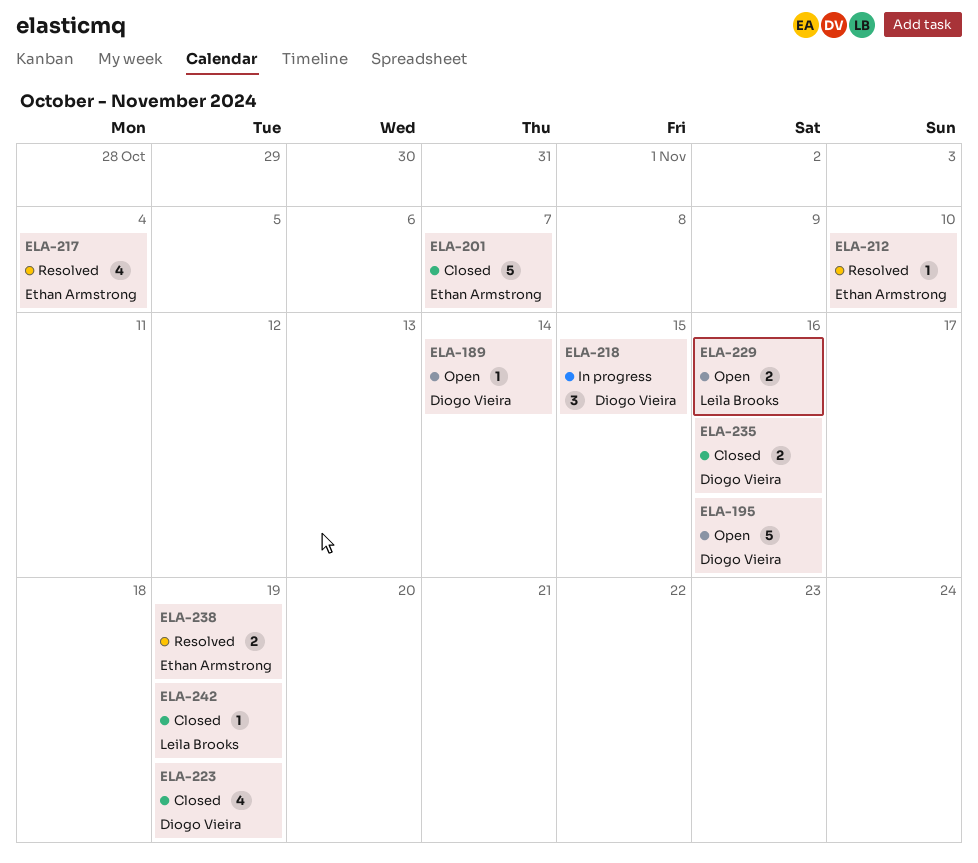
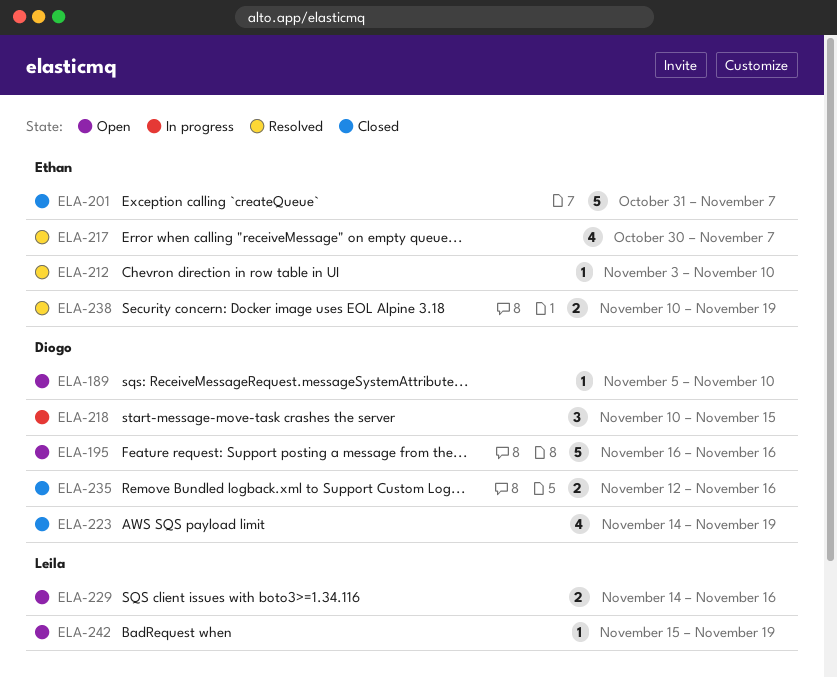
ELA-189, due: Nov 14 -> Nov 10
ELA-217, due: Nov 4 -> Nov 7
ELA-242, status: Closed -> Open

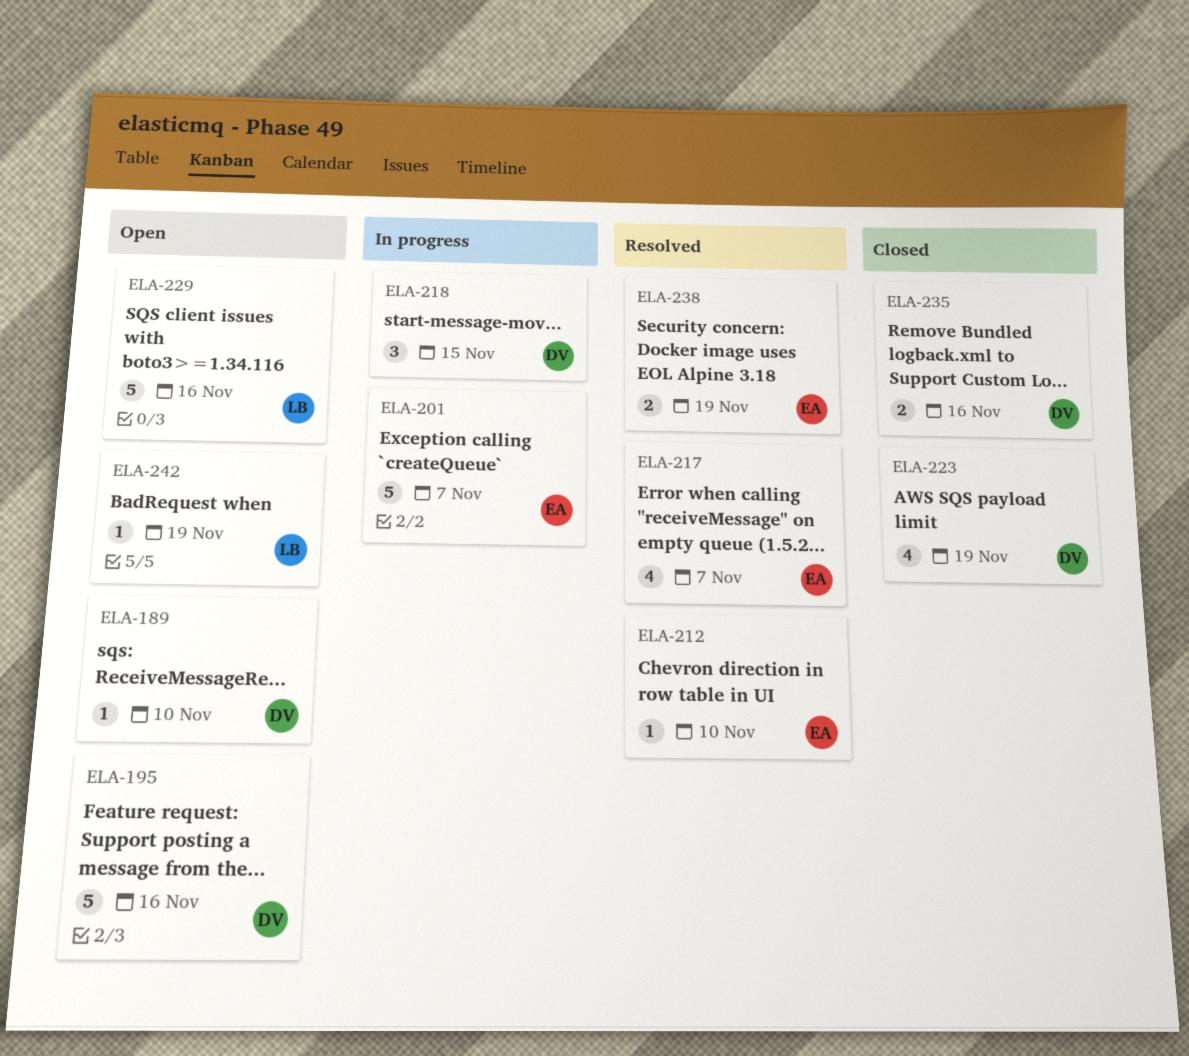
ELA-201, status: Closed -> In progress
ELA-229, estimate: 2 -> 5

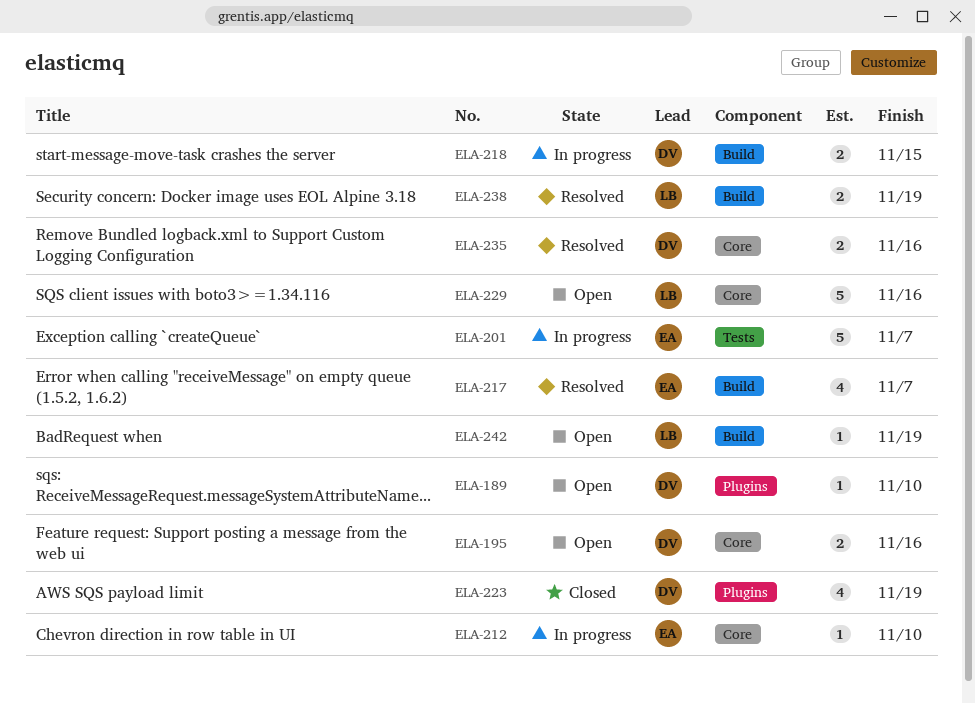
ELA-195, estimate: 5 -> 2
ELA-212, status: Resolved -> In progress
ELA-218, estimate: 3 -> 2
ELA-235, status: Closed -> Resolved
ELA-238, owner: EA -> LB

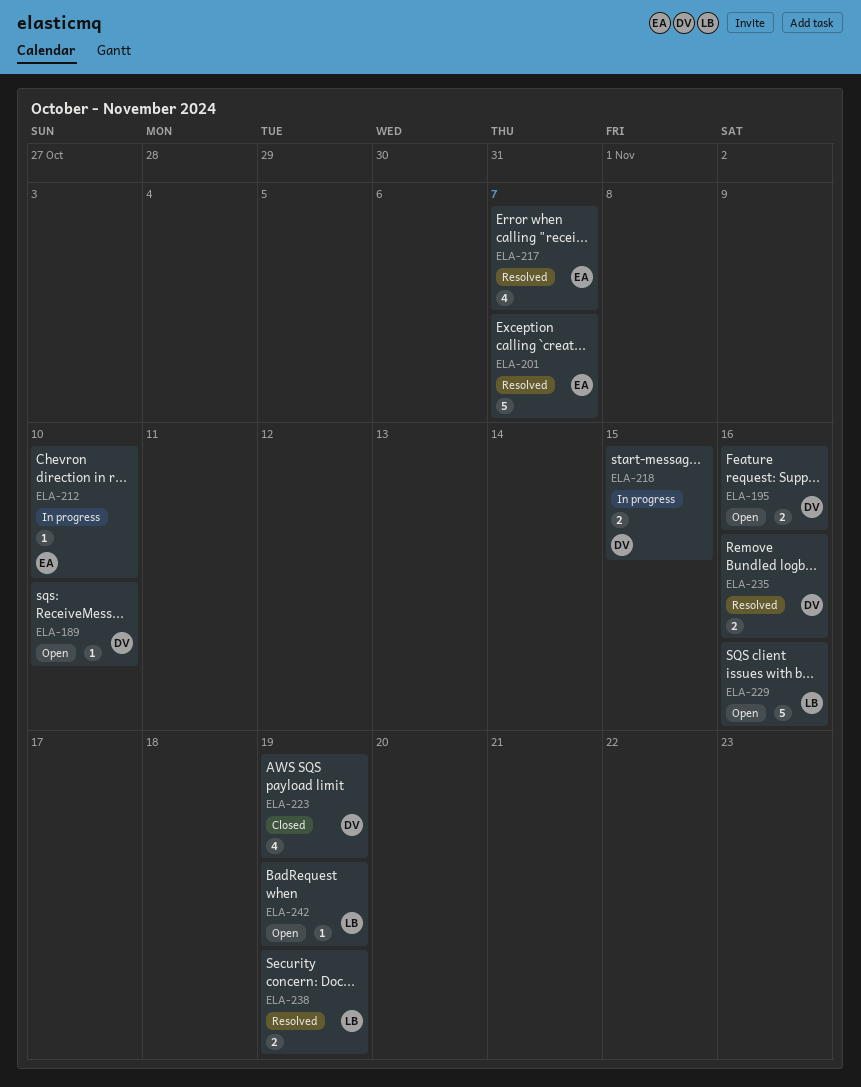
ELA-201, status: In progress -> Resolved

